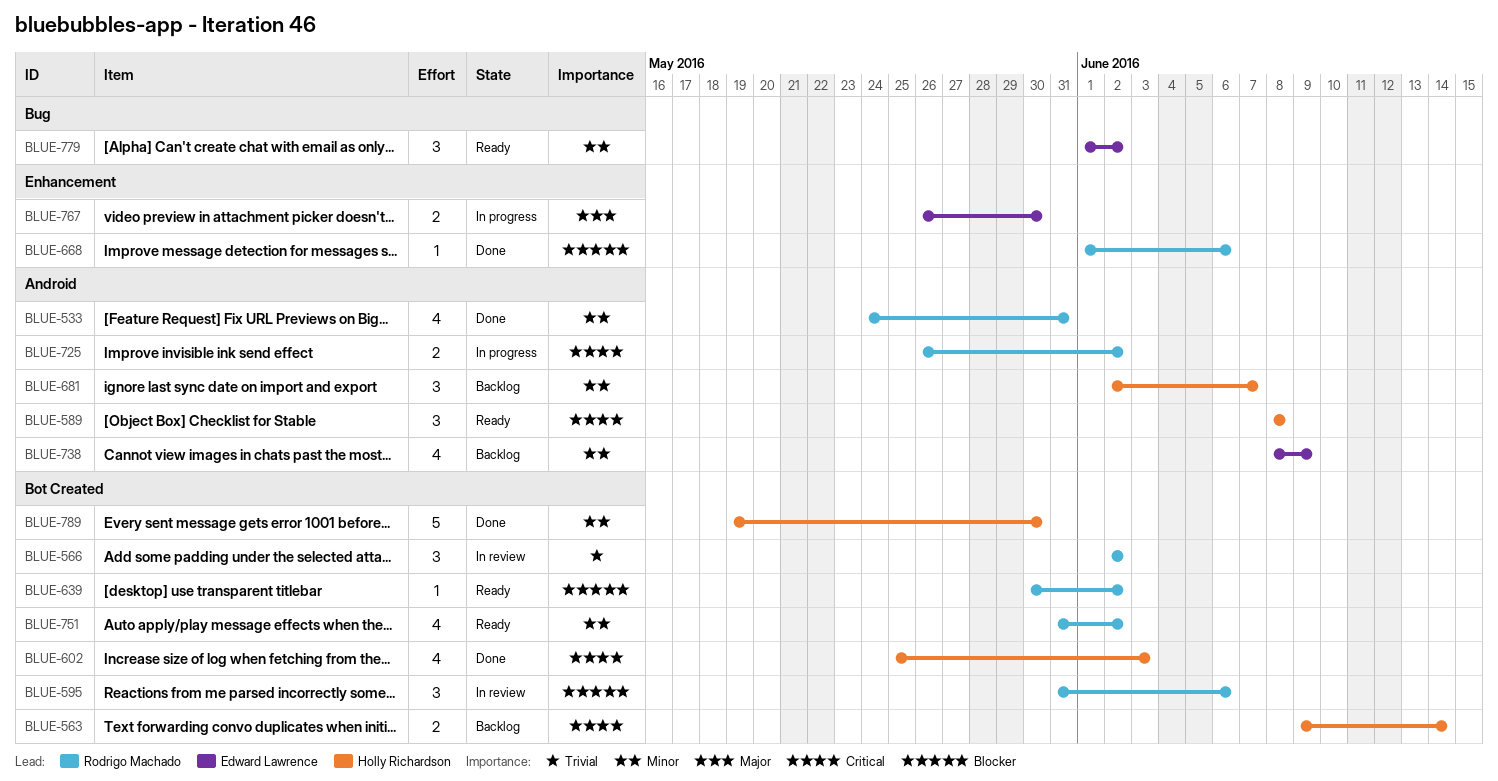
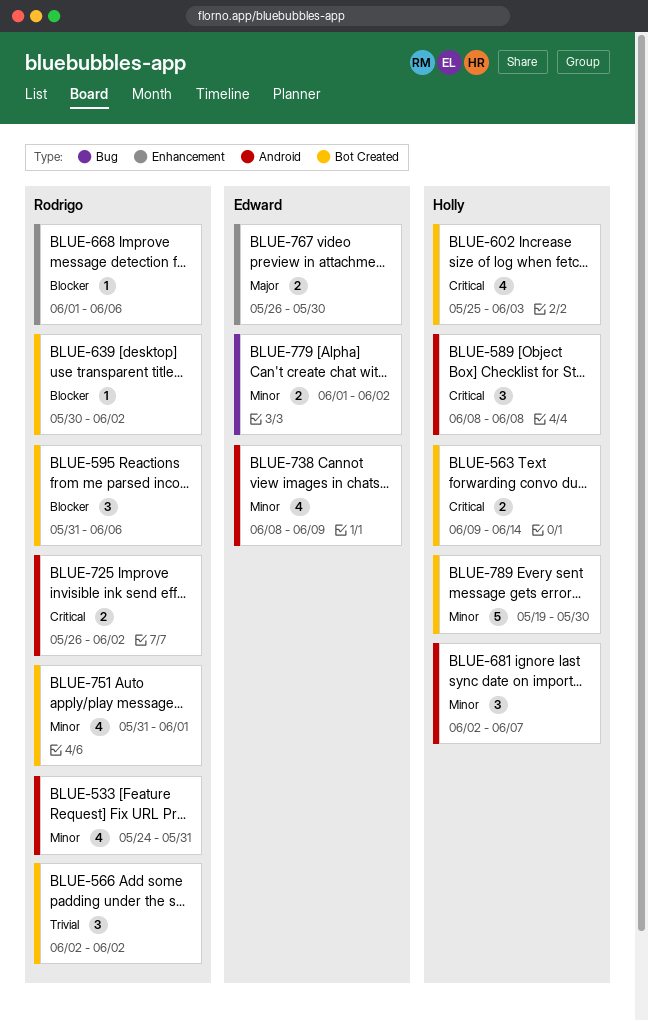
BLUE-751, due: Jun 2 -> Jun 1
BLUE-779, estimate: 3 -> 2

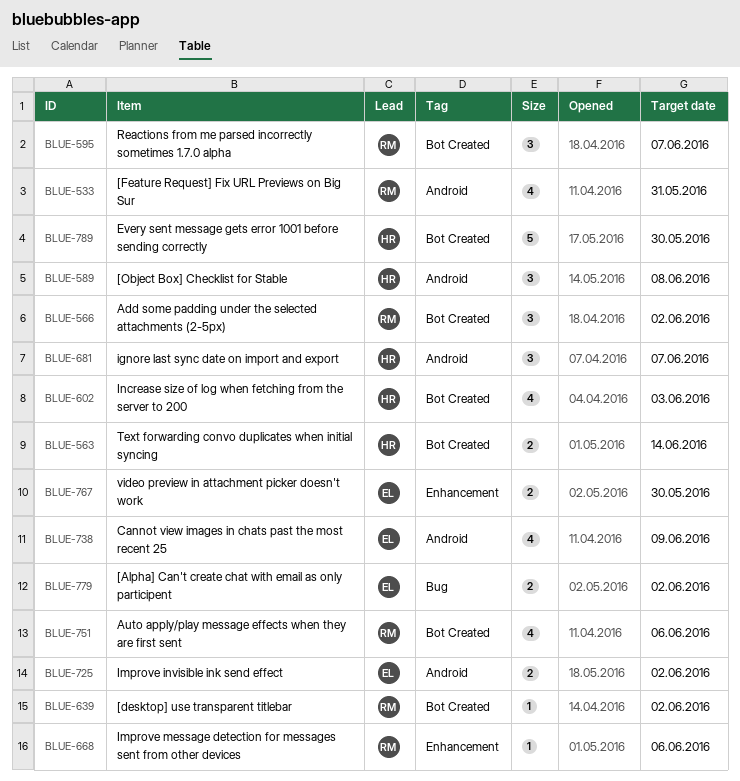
BLUE-595, due: Jun 6 -> Jun 7
BLUE-725, owner: Rodrigo -> Edward
BLUE-751, due: Jun 1 -> Jun 6

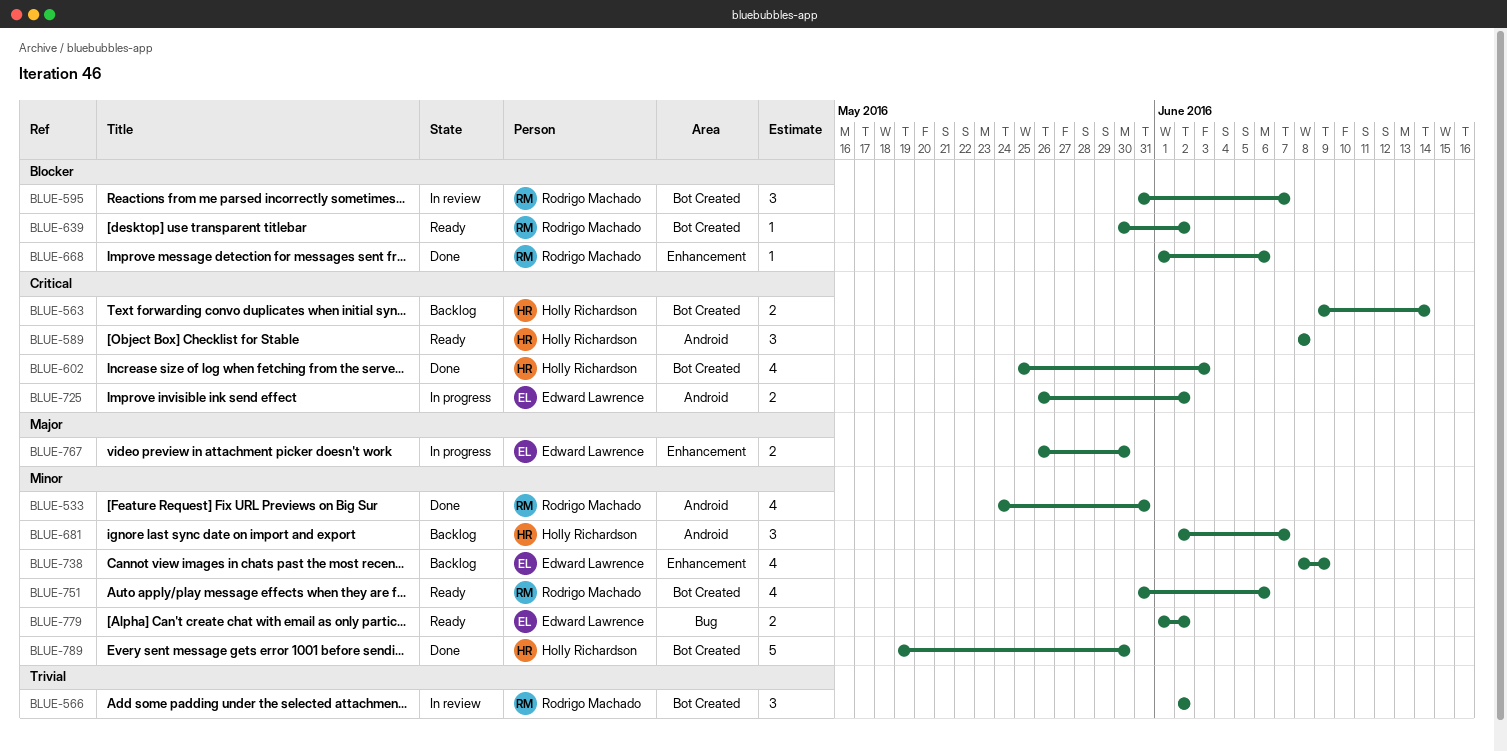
BLUE-738, label: Android -> Enhancement

